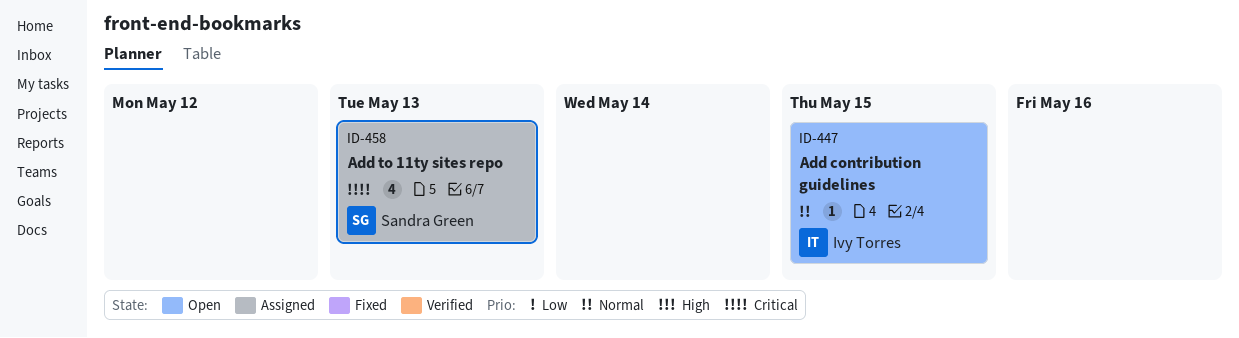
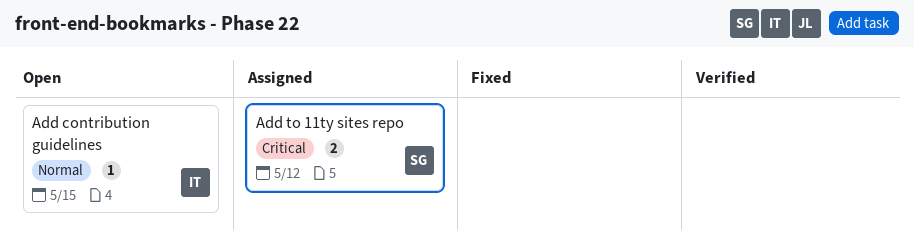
Add to 11ty sites repo, estimate: 4 -> 2
Add to 11ty sites repo, due: May 13 -> May 12

